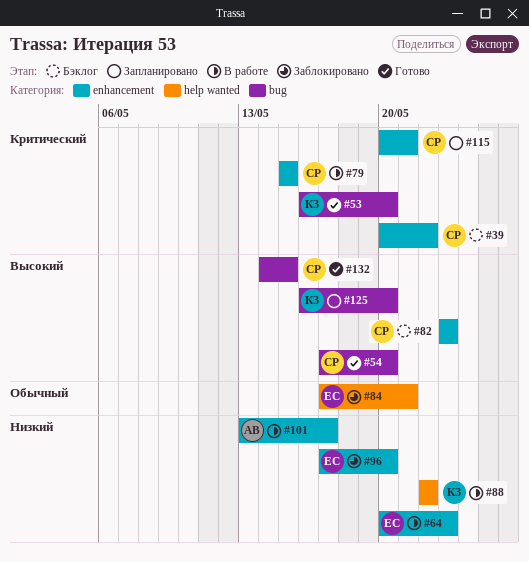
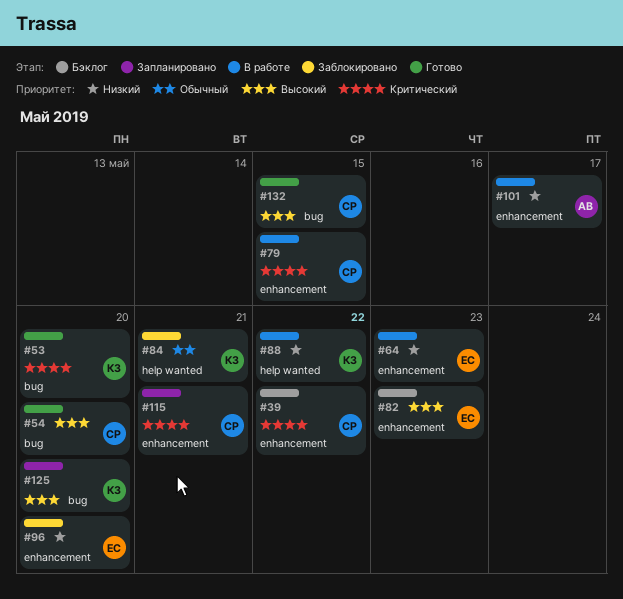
#82, owner: СР -> ЕС
#84, owner: ЕС -> КЗ

